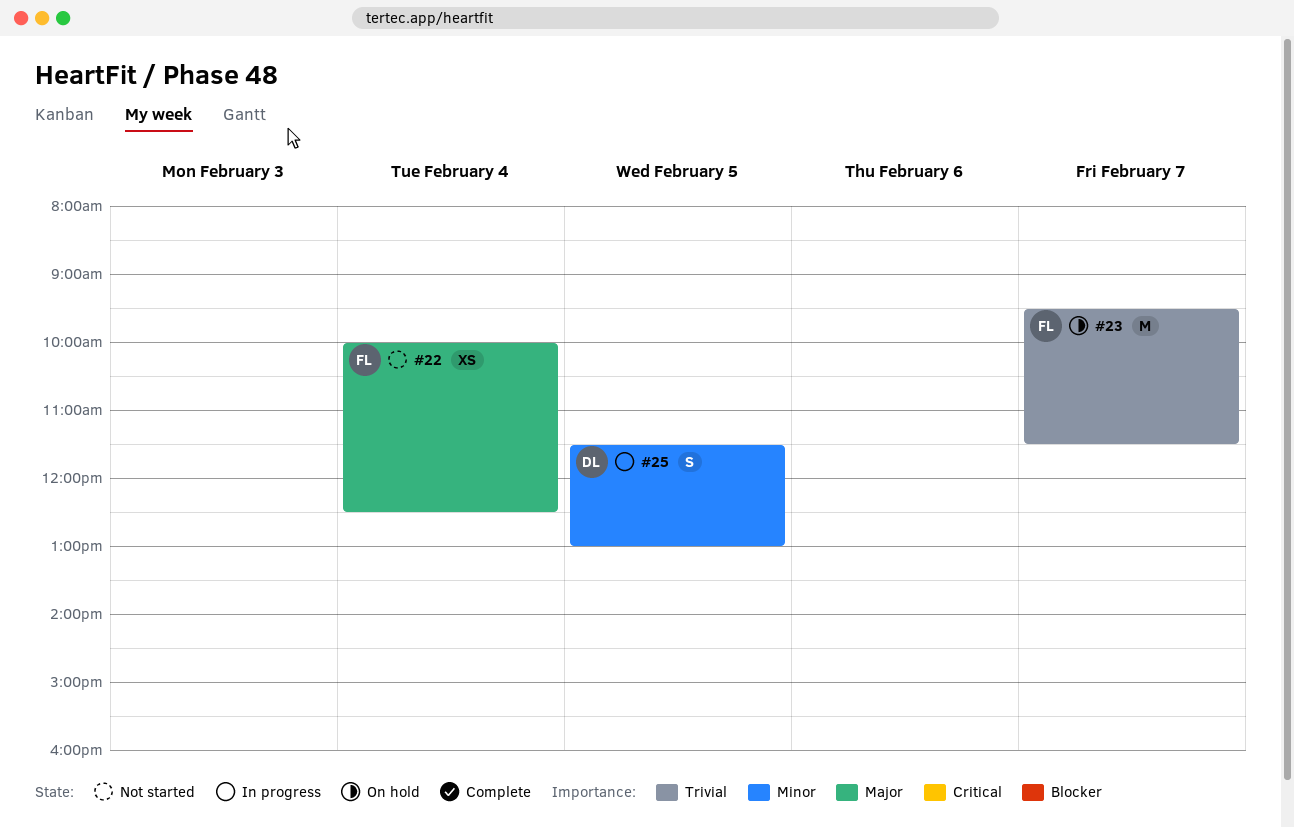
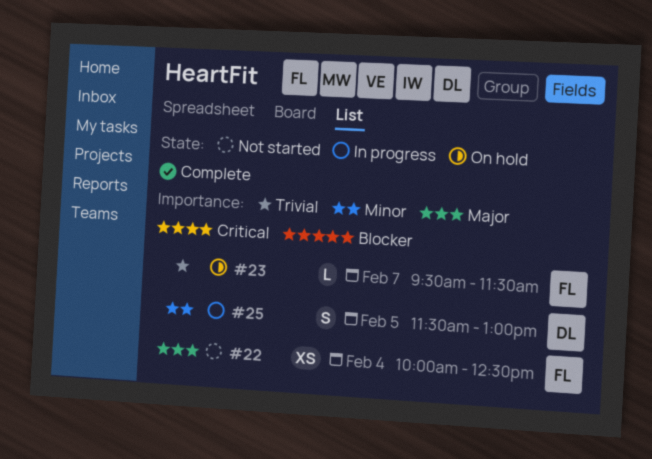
#23, estimate: M -> L

